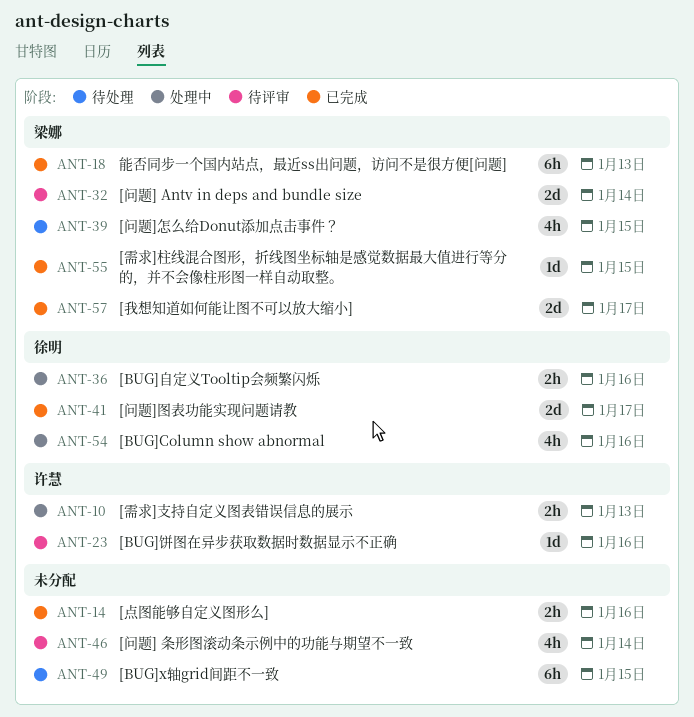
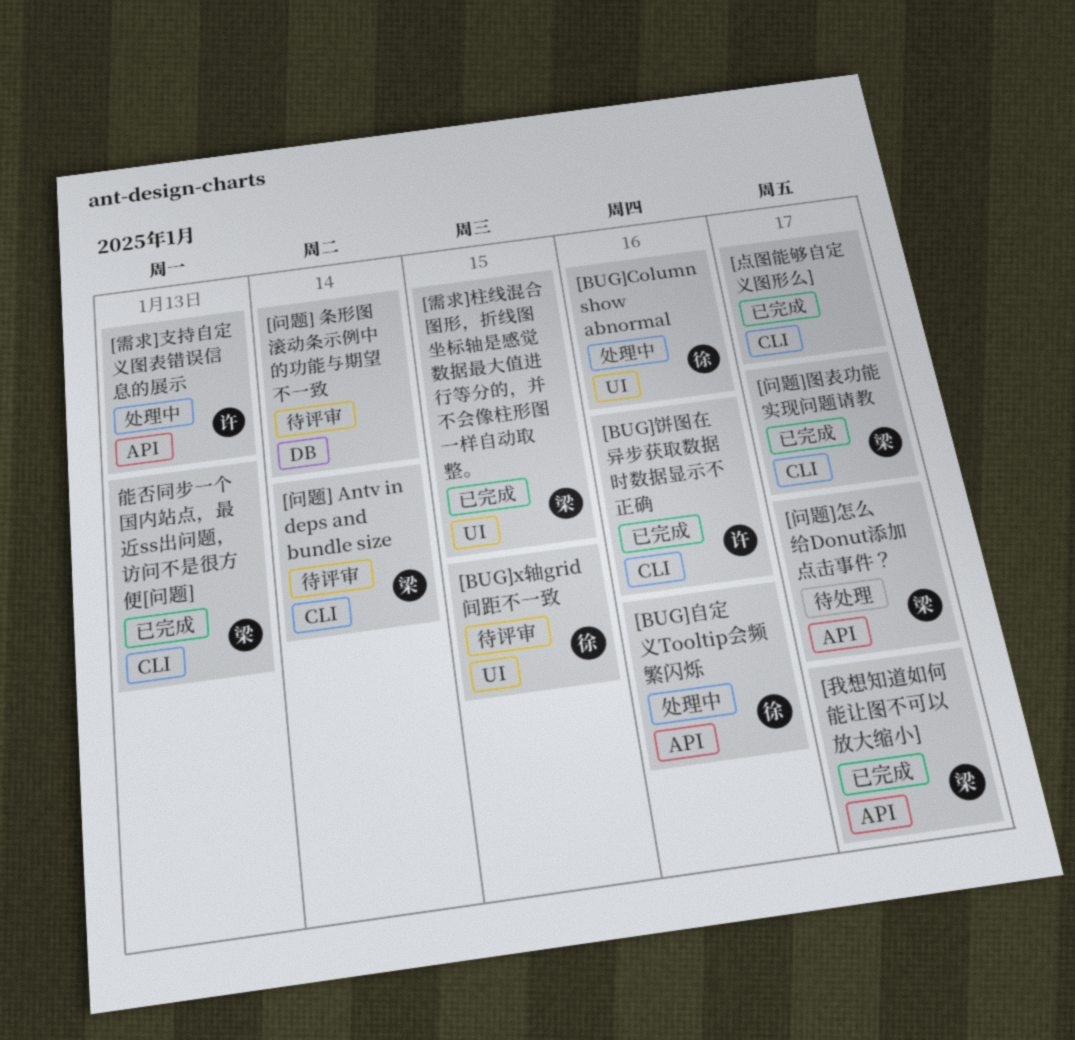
[BUG]x轴grid间距不一致, status: 待处理 -> 待评审
[BUG]x轴grid间距不一致, owner: none -> 徐明
[BUG]饼图在异步获取数据时数据显示不正确, status: 待评审 -> 已完成
[点图能够自定义图形么], due: Jan 16 -> Jan 17
[问题]图表功能实现问题请教, owner: 徐明 -> 梁娜
[问题]怎么给Donut添加点击事件？, due: Jan 15 -> Jan 17

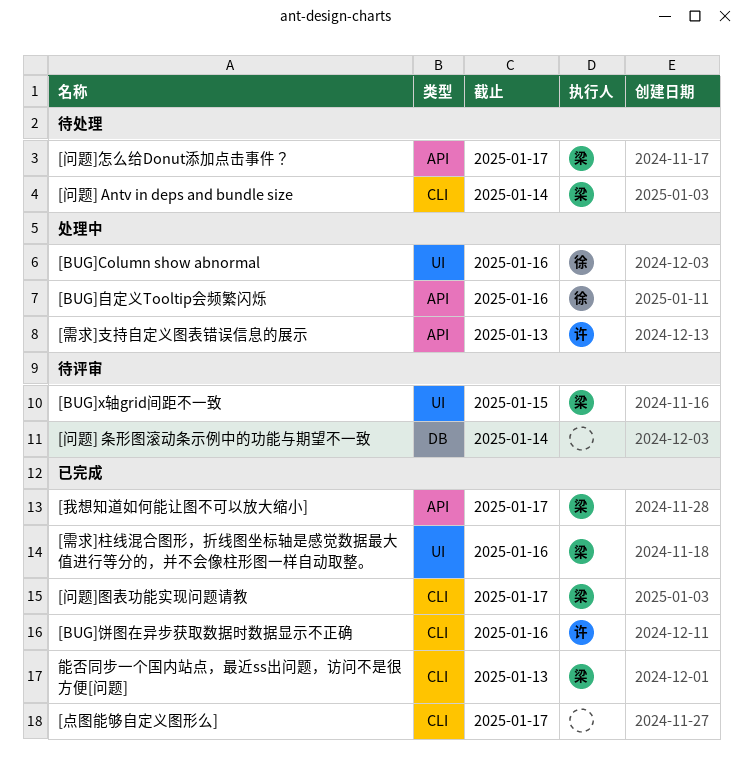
[BUG]x轴grid间距不一致, owner: 徐 -> 梁
[问题] Antv in deps and bundle size, status: 待评审 -> 待处理
[需求]柱线混合图形，折线图坐标轴是感觉数据最大值进行等分的，并不会像柱形图一样自动取整。, due: Jan 15 -> Jan 16

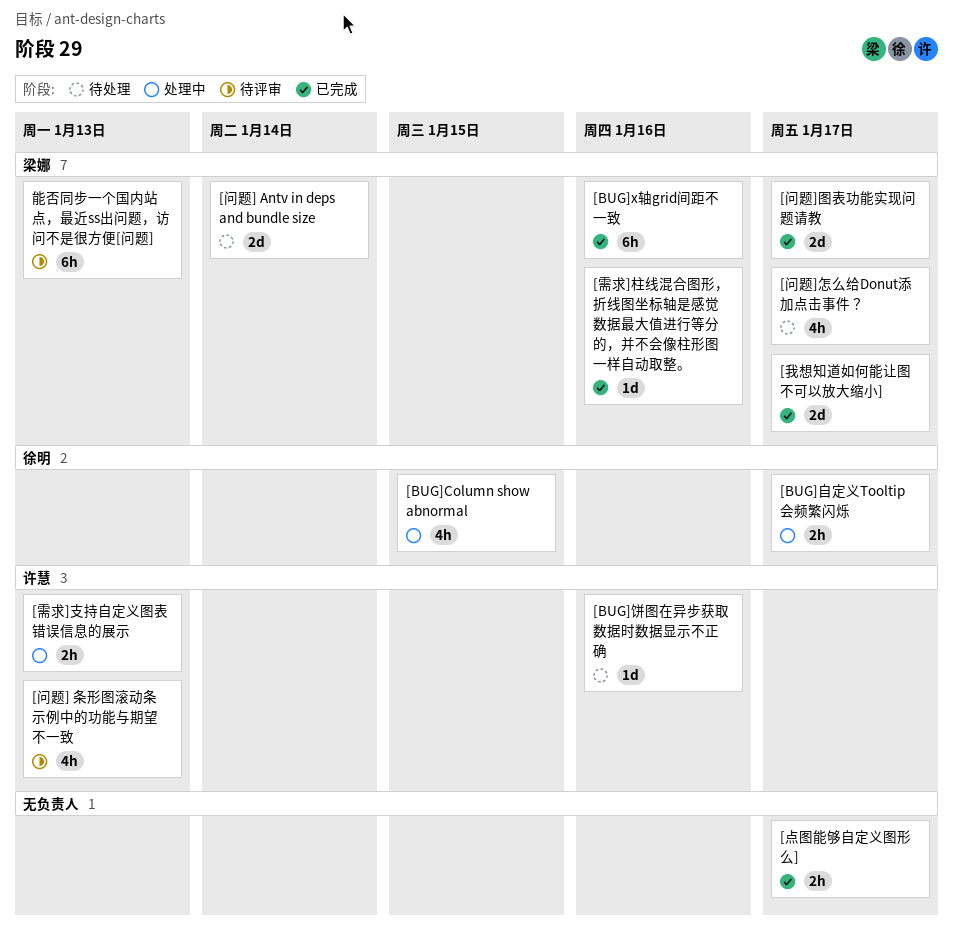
[BUG]Column show abnormal, due: Jan 16 -> Jan 15
[BUG]x轴grid间距不一致, status: 待评审 -> 已完成
[BUG]x轴grid间距不一致, due: Jan 15 -> Jan 16
[BUG]自定义Tooltip会频繁闪烁, due: Jan 16 -> Jan 17
[BUG]饼图在异步获取数据时数据显示不正确, status: 已完成 -> 待处理
[问题] 条形图滚动条示例中的功能与期望不一致, owner: none -> 许慧
[问题] 条形图滚动条示例中的功能与期望不一致, due: Jan 14 -> Jan 13
能否同步一个国内站点，最近ss出问题，访问不是很方便[问题], status: 已完成 -> 待评审

